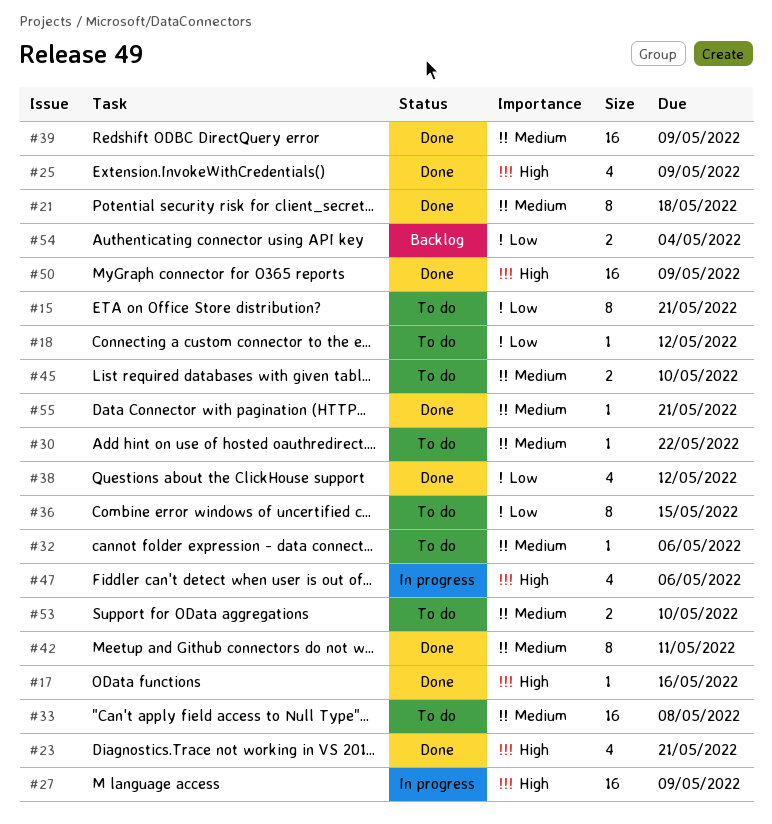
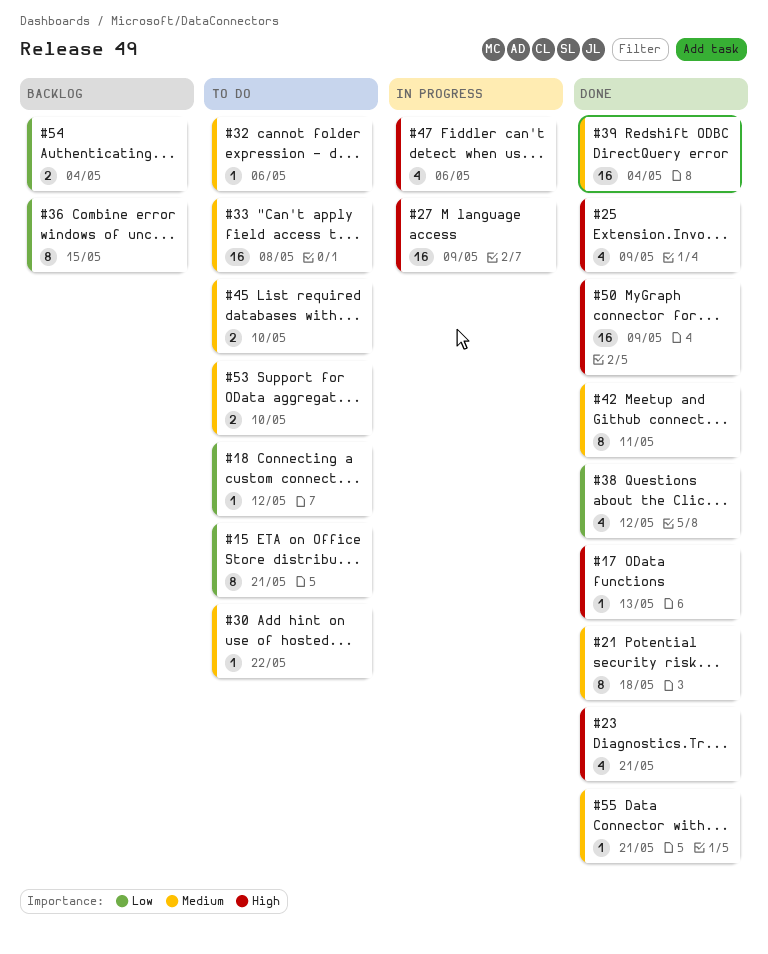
#17, due: May 16 -> May 13
#36, status: To do -> Backlog
#39, due: May 9 -> May 4

